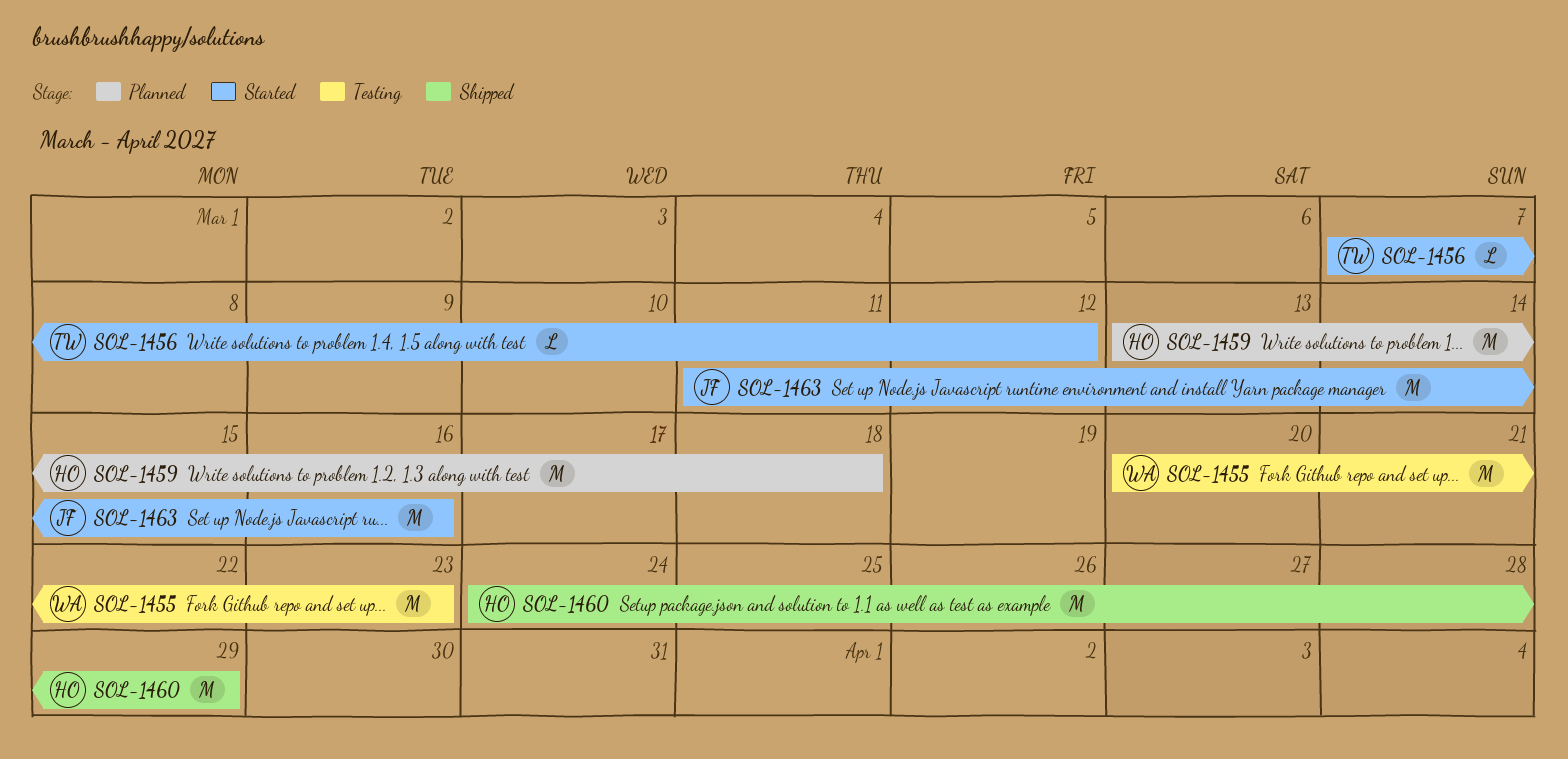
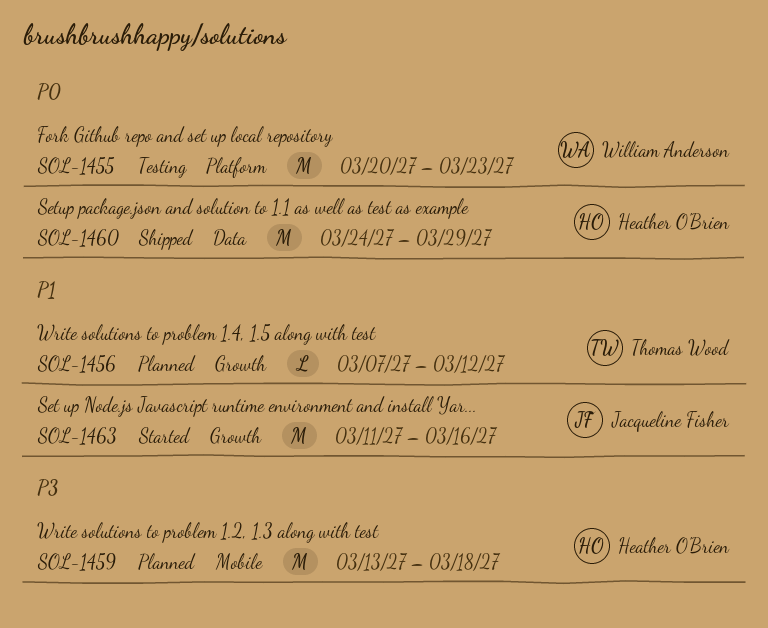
SOL-1456, status: Started -> Planned

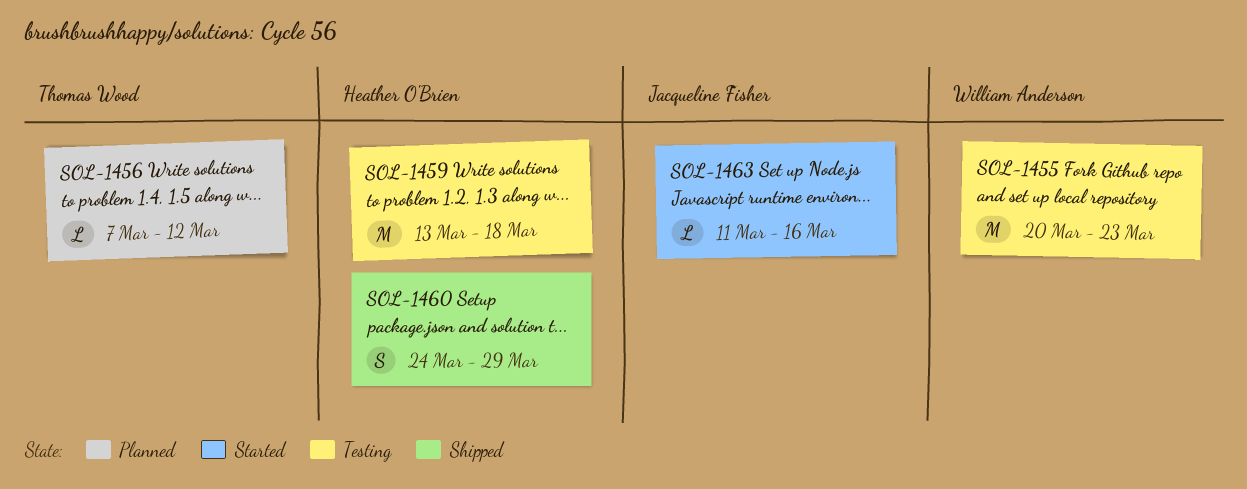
SOL-1459, status: Planned -> Testing
SOL-1460, estimate: M -> S
SOL-1463, estimate: M -> L

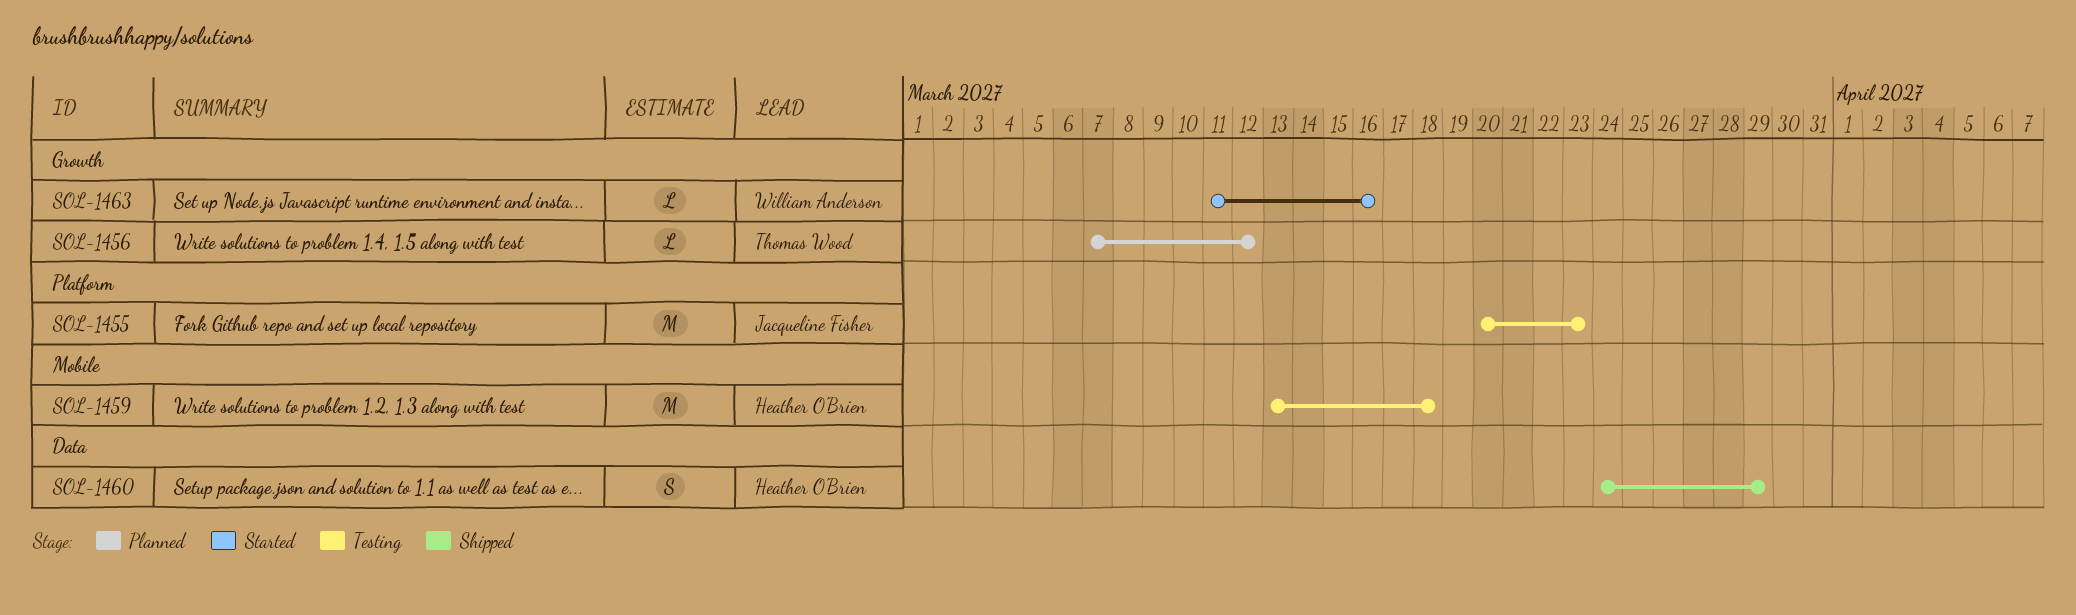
SOL-1455, owner: William Anderson -> Jacqueline Fisher
SOL-1463, owner: Jacqueline Fisher -> William Anderson

